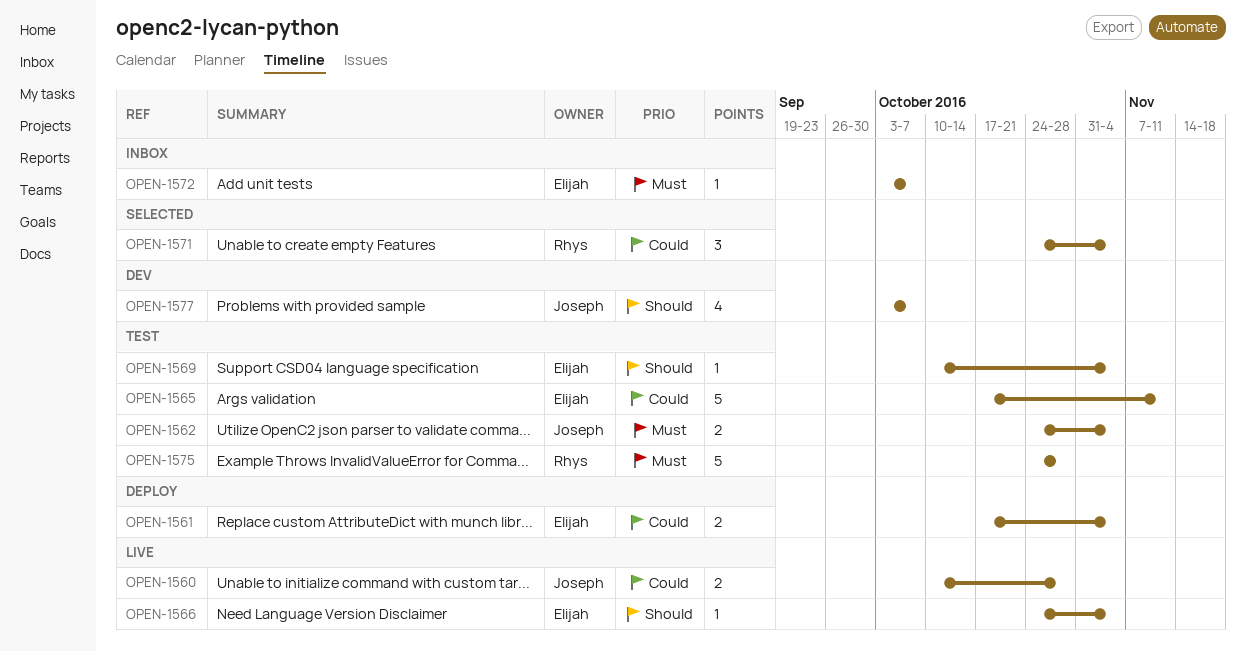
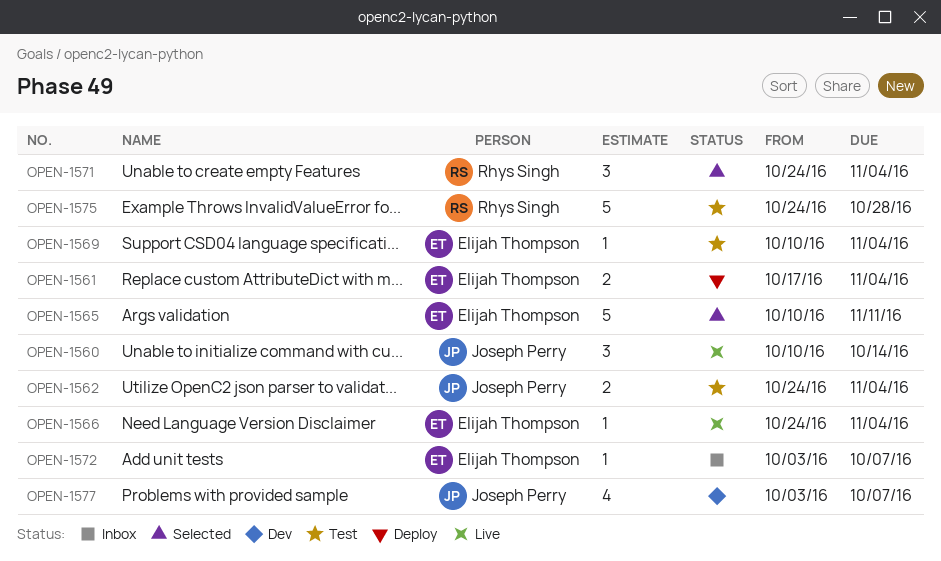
OPEN-1560, estimate: 2 -> 3
OPEN-1560, due: Oct 28 -> Oct 14
OPEN-1565, status: Test -> Selected
OPEN-1565, start: Oct 17 -> Oct 10

